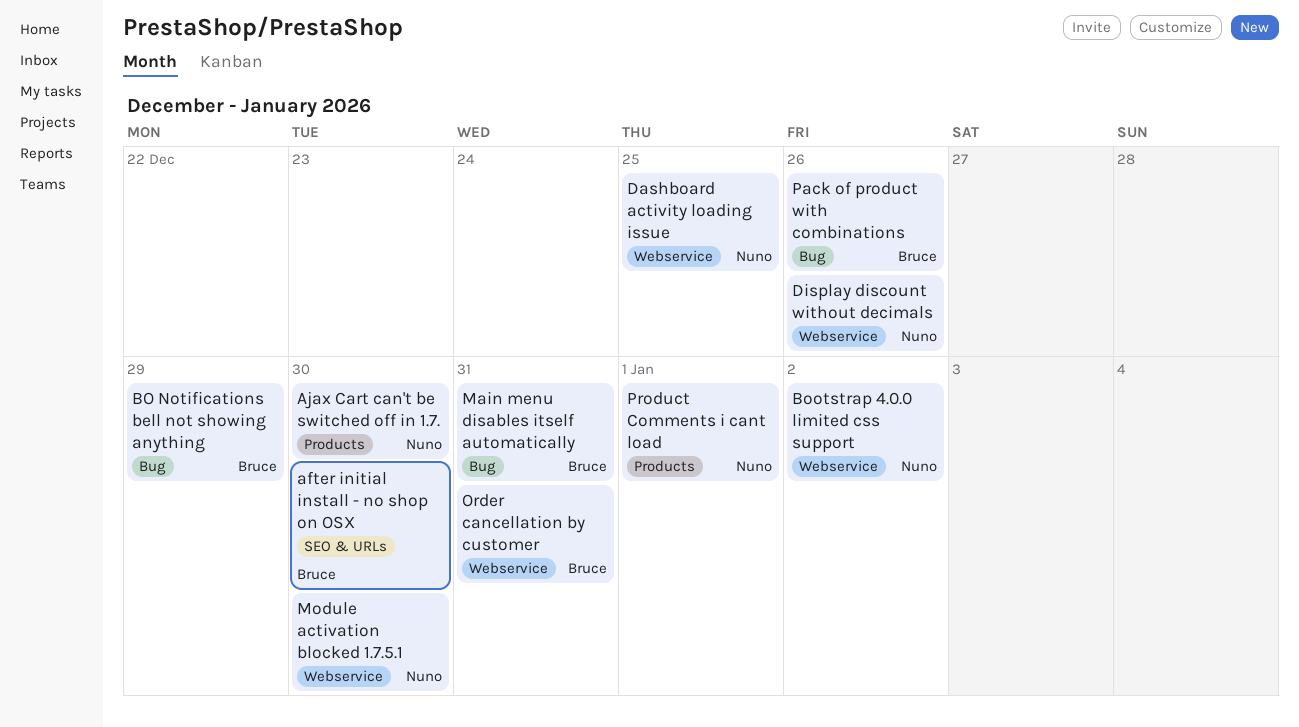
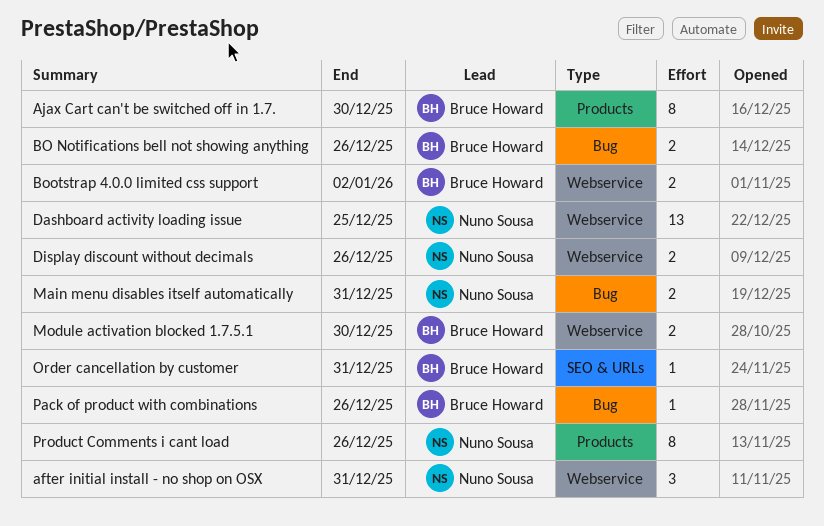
after initial install - no shop on OSX, owner: Bruce Howard -> Nuno Sousa
after initial install - no shop on OSX, label: SEO & URLs -> Webservice
after initial install - no shop on OSX, due: Dec 30 -> Dec 31
Ajax Cart can't be switched off in 1.7., owner: Nuno Sousa -> Bruce Howard
BO Notifications bell not showing anything, due: Dec 29 -> Dec 26
Bootstrap 4.0.0 limited css support, owner: Nuno Sousa -> Bruce Howard
Main menu disables itself automatically, owner: Bruce Howard -> Nuno Sousa
Module activation blocked 1.7.5.1, owner: Nuno Sousa -> Bruce Howard
Order cancellation by customer, label: Webservice -> SEO & URLs
Product Comments i cant load, due: Jan 1 -> Dec 26

